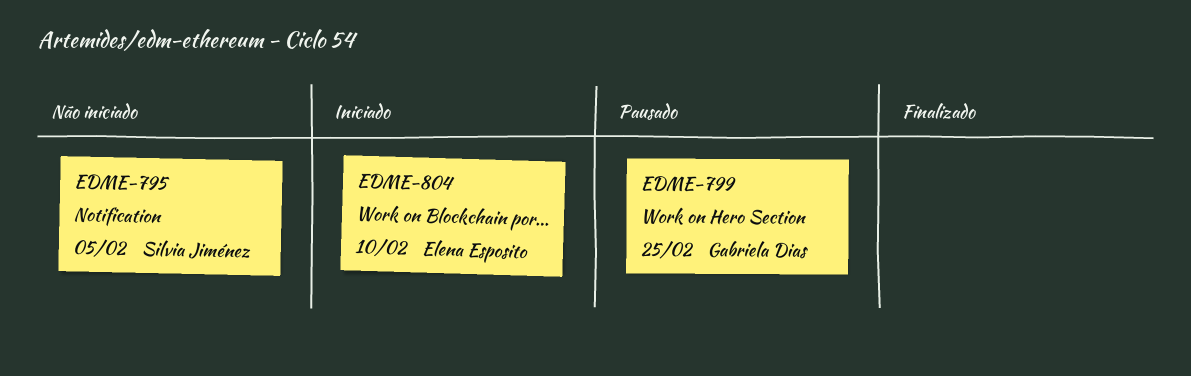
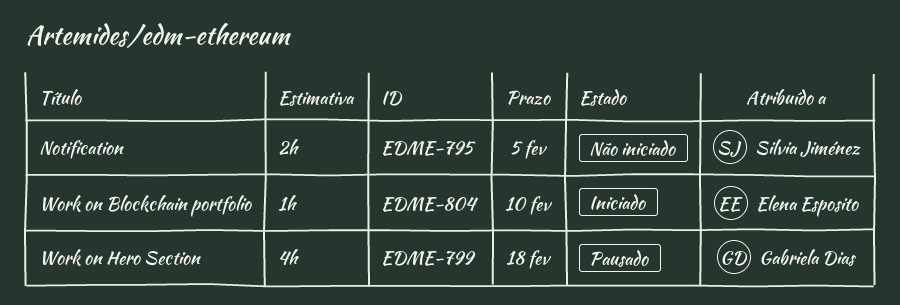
EDME-799, due: Feb 25 -> Feb 18

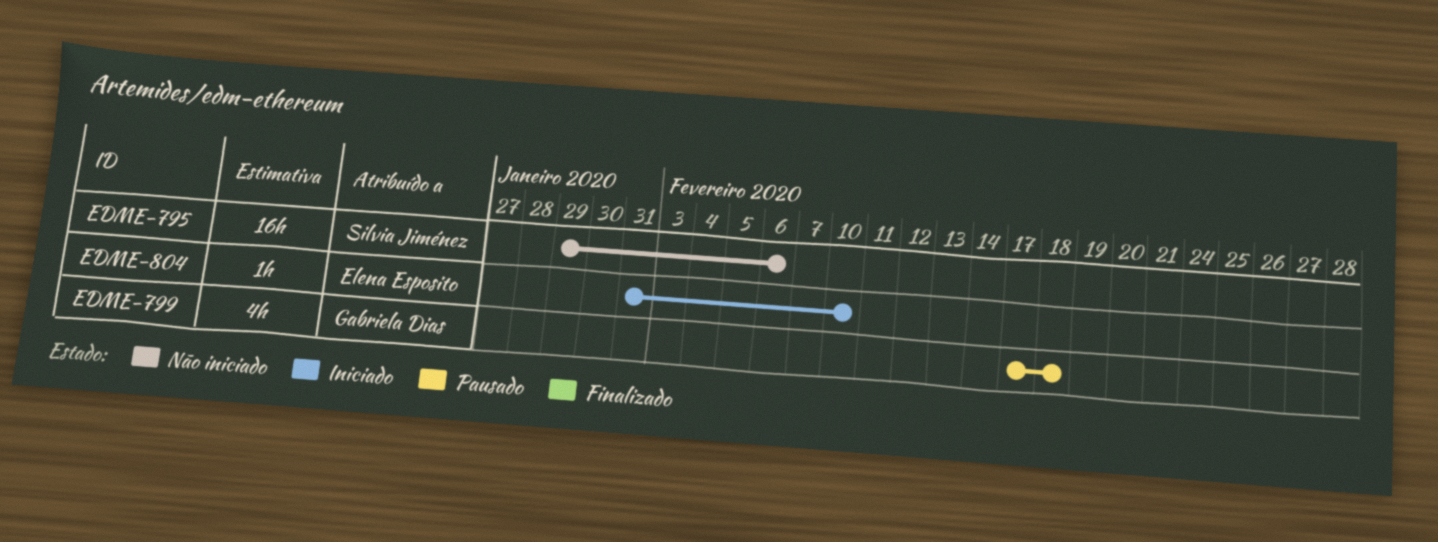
EDME-795, estimate: 2h -> 16h
EDME-795, due: Feb 5 -> Feb 6

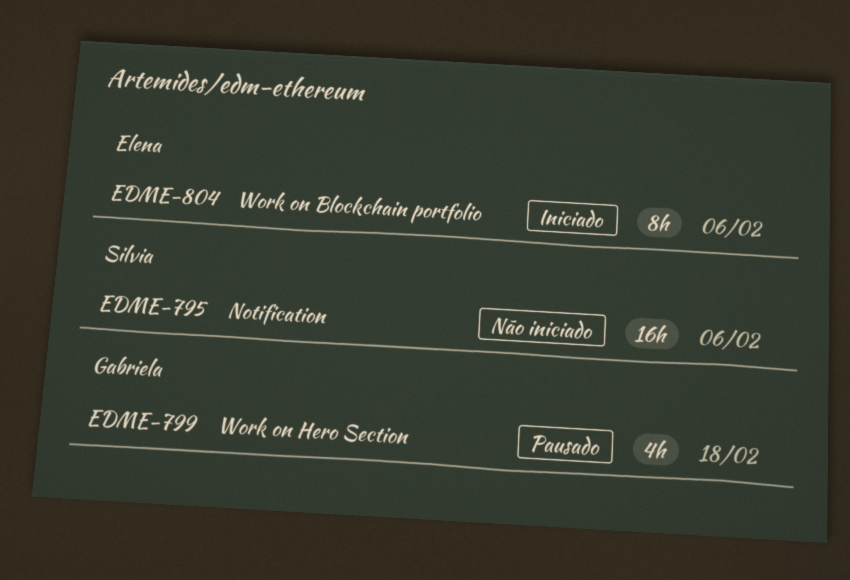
EDME-804, estimate: 1h -> 8h
EDME-804, due: Feb 10 -> Feb 6

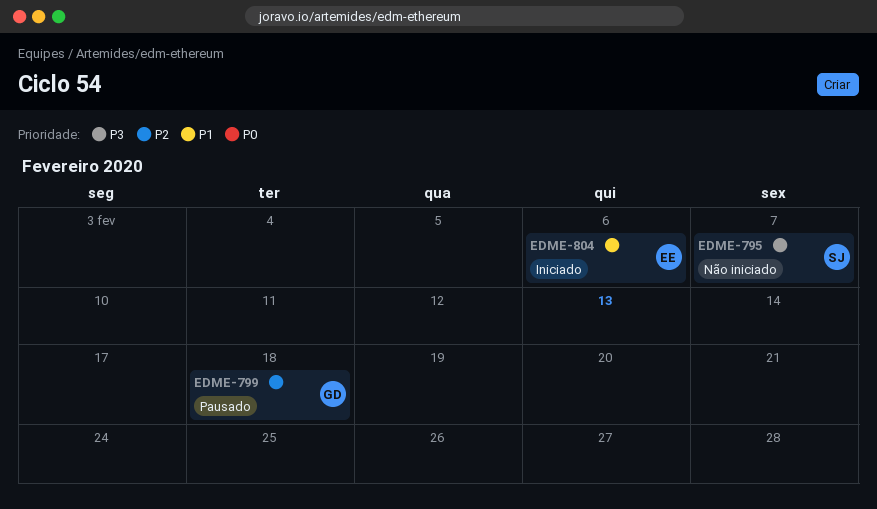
EDME-795, due: Feb 6 -> Feb 7

